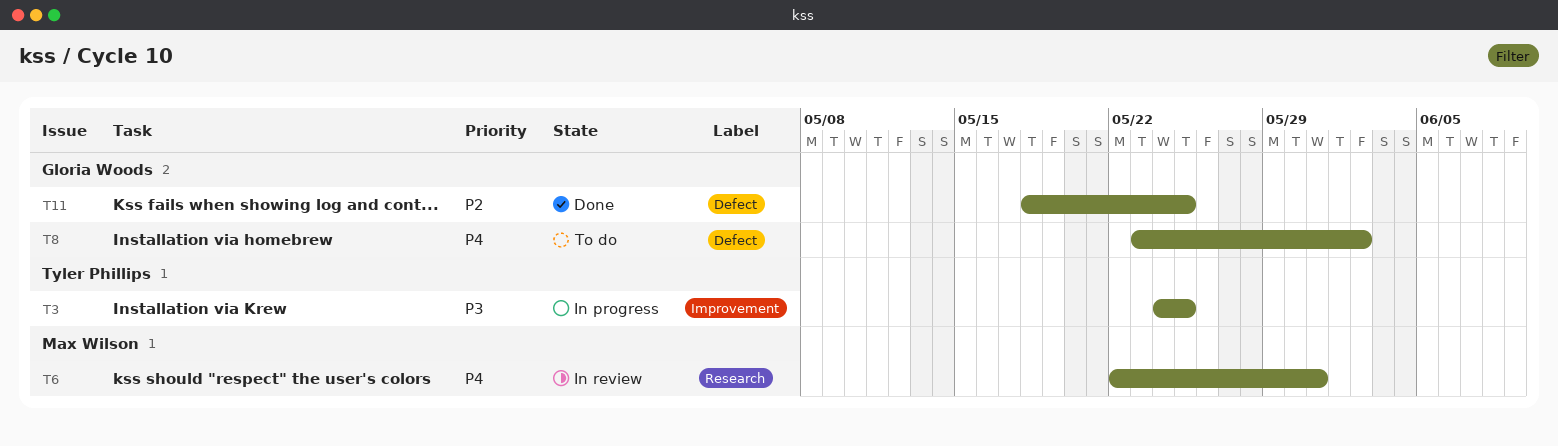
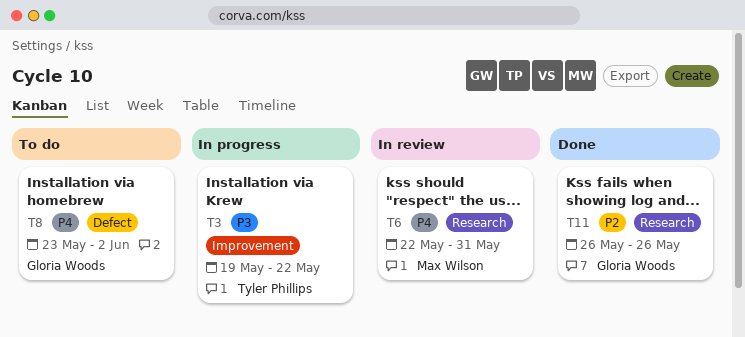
T3, start: May 24 -> May 19
T3, due: May 25 -> May 22
T11, label: Defect -> Research
T11, start: May 18 -> May 26
T11, due: May 25 -> May 26

